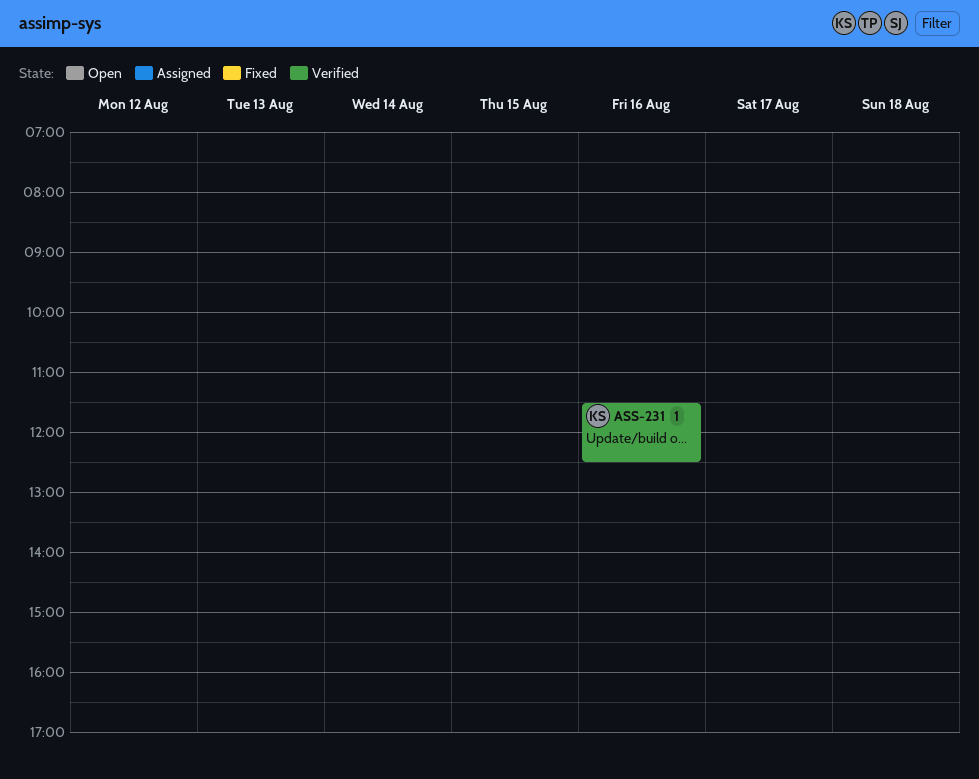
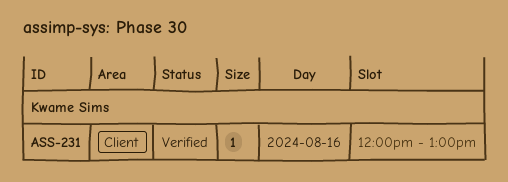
ASS-231, begins: 11:30 -> 12:00
ASS-231, ends: 12:30 -> 13:00

